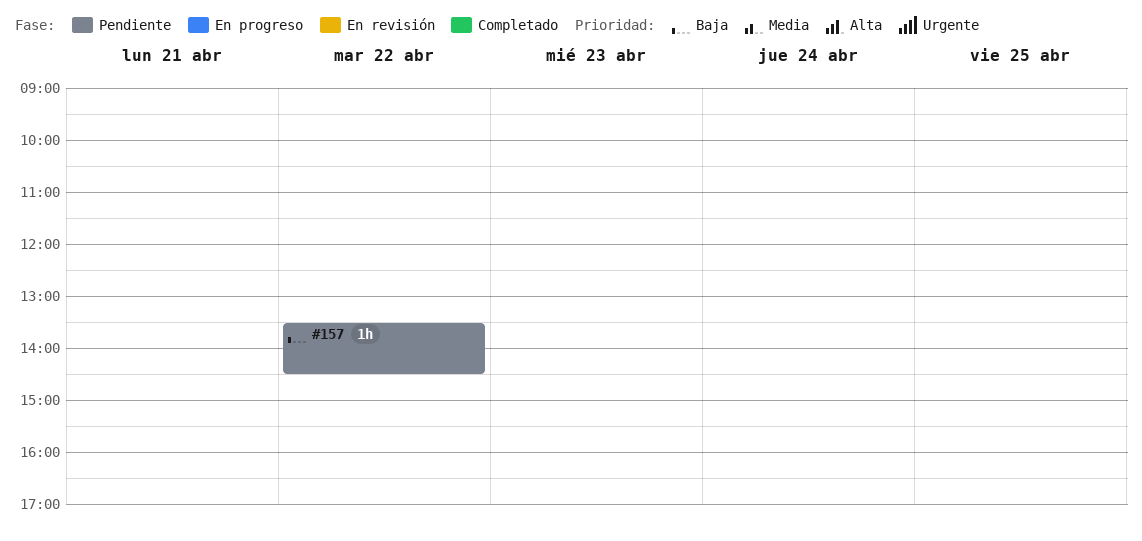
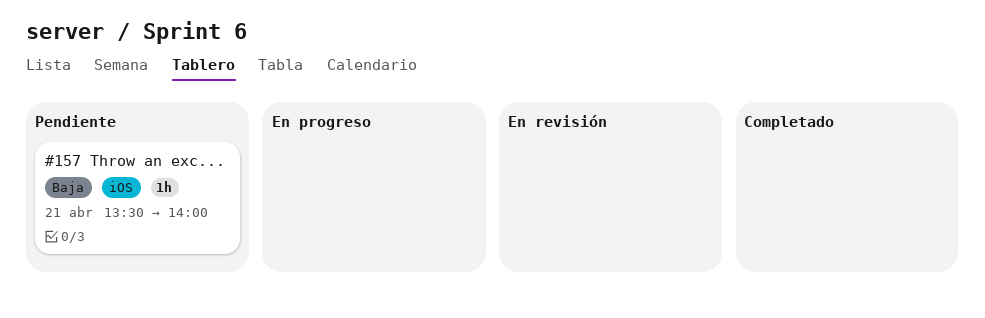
#157, day: Apr 22 -> Apr 21
#157, ends: 14:30 -> 14:00

